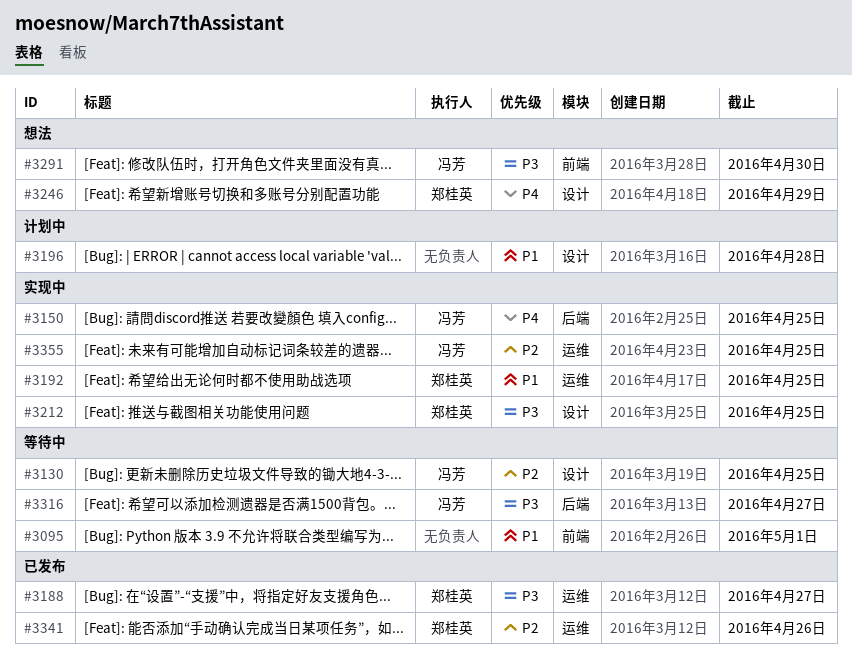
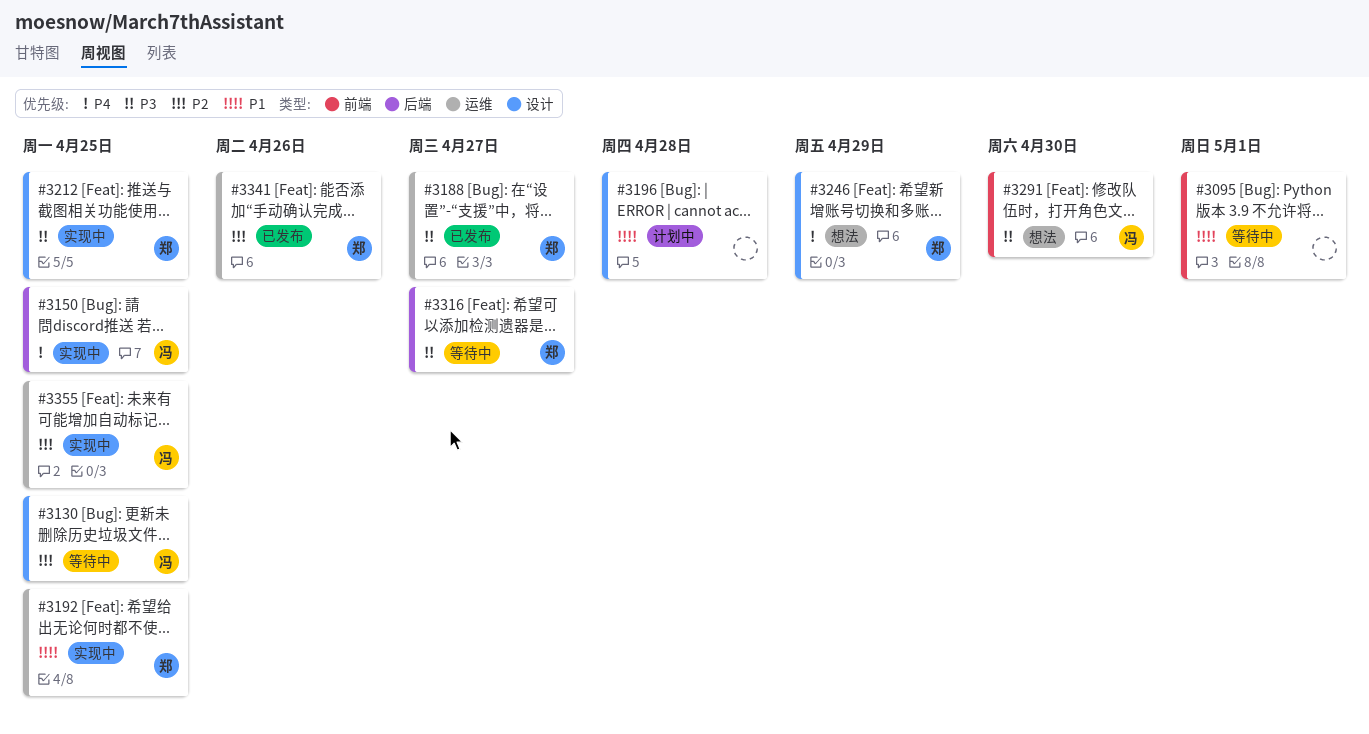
#3316, owner: 冯芳 -> 郑桂英

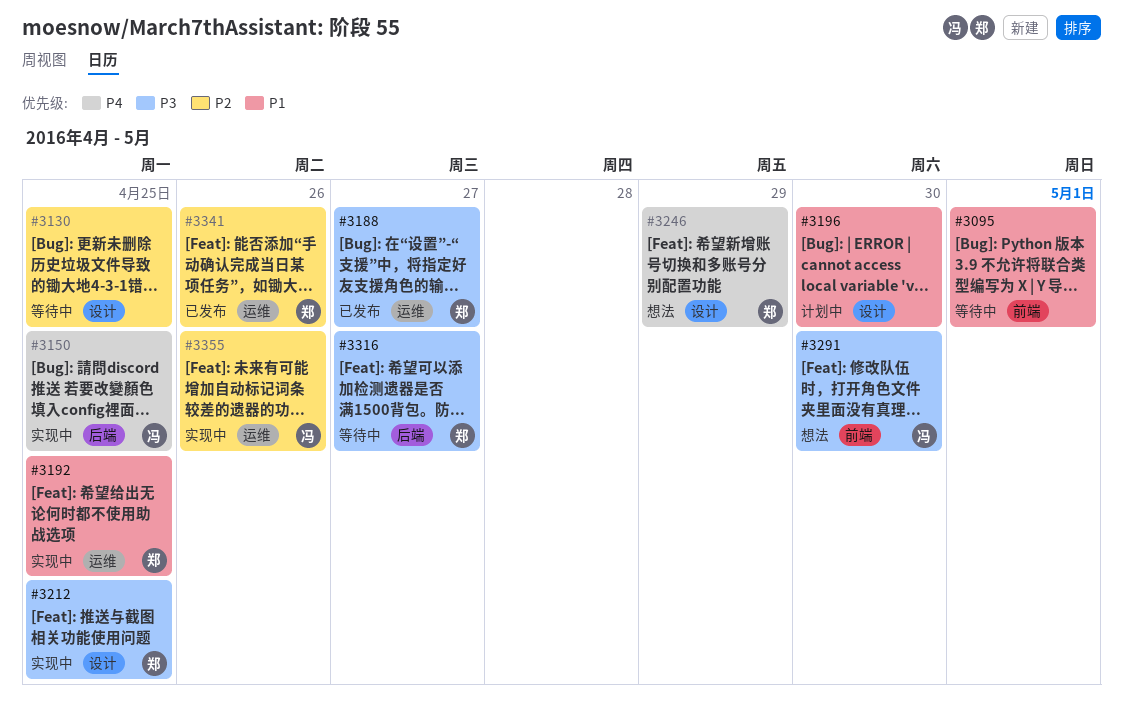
#3130, owner: 冯 -> none
#3196, due: Apr 28 -> Apr 30
#3355, due: Apr 25 -> Apr 26

